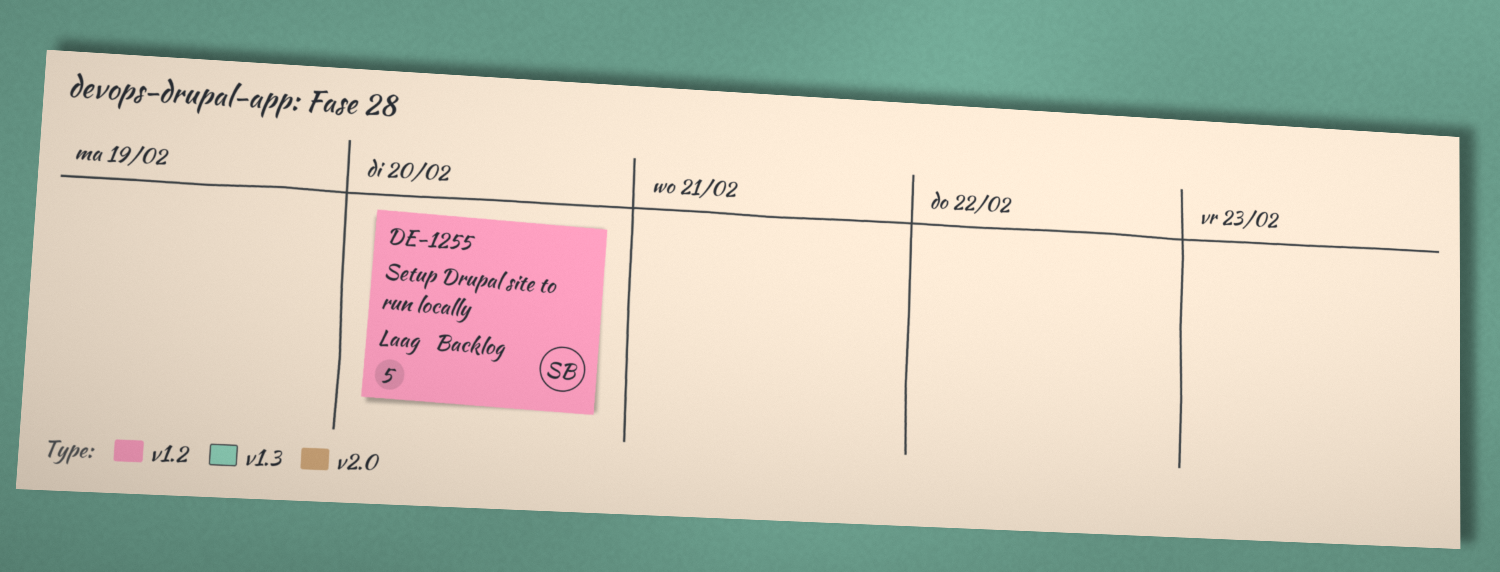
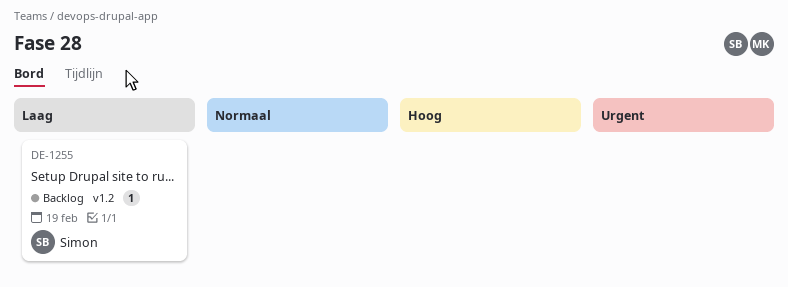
DE-1255, estimate: 5 -> 1
DE-1255, due: Feb 20 -> Feb 19

